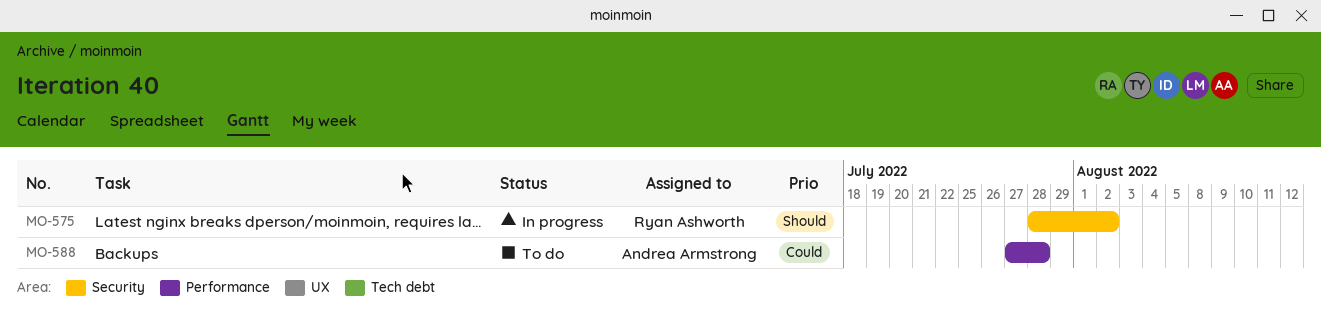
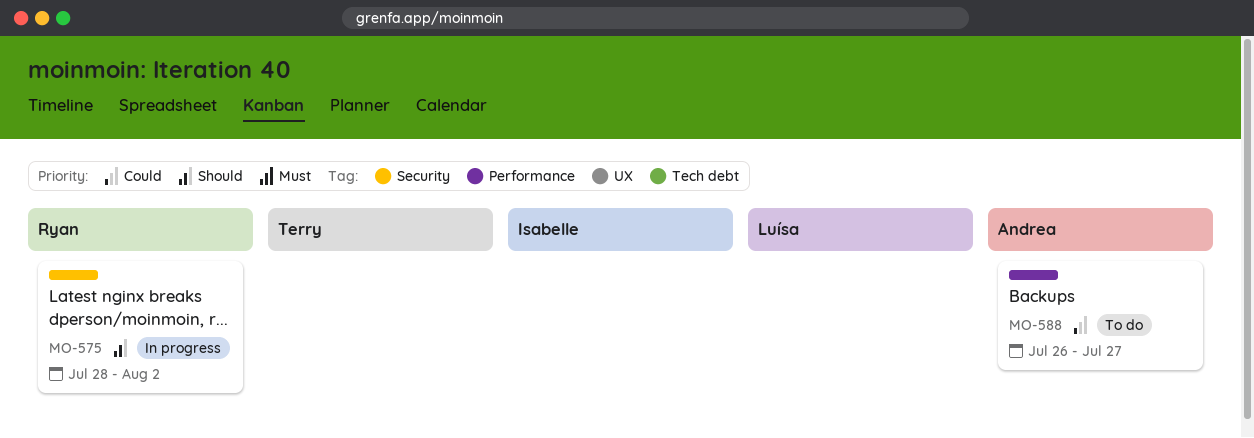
MO-588, start: Jul 27 -> Jul 26
MO-588, due: Jul 28 -> Jul 27

